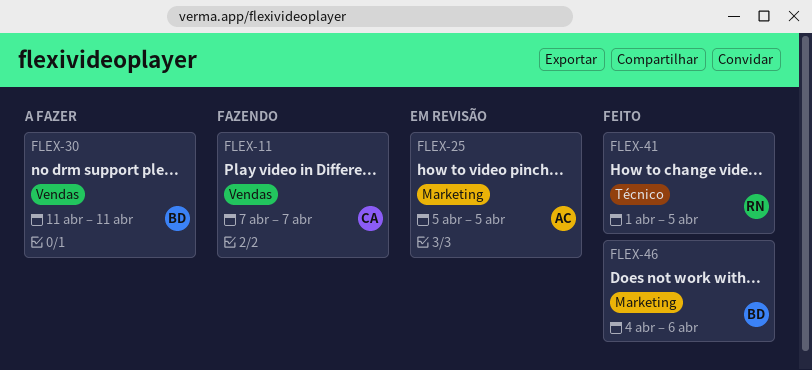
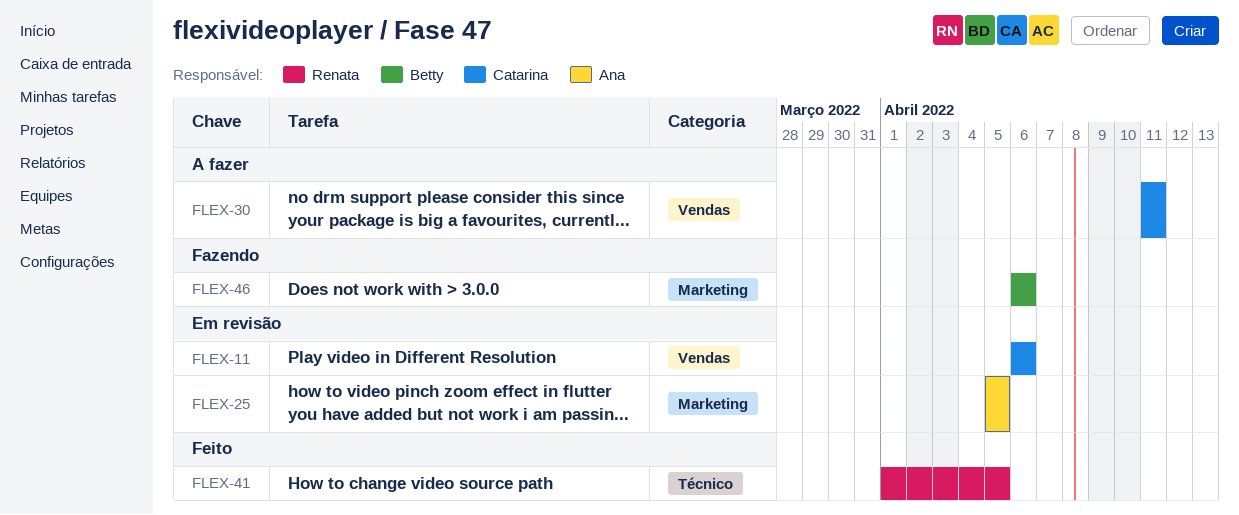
FLEX-11, status: Fazendo -> Em revisão
FLEX-11, start: Apr 7 -> Apr 6
FLEX-11, due: Apr 7 -> Apr 6
FLEX-30, owner: Betty -> Catarina
FLEX-46, status: Feito -> Fazendo
FLEX-46, start: Apr 4 -> Apr 6

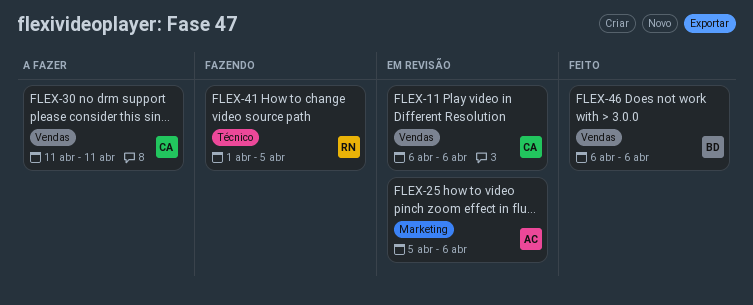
FLEX-25, due: Apr 5 -> Apr 6
FLEX-41, status: Feito -> Fazendo
FLEX-46, status: Fazendo -> Feito
FLEX-46, label: Marketing -> Vendas

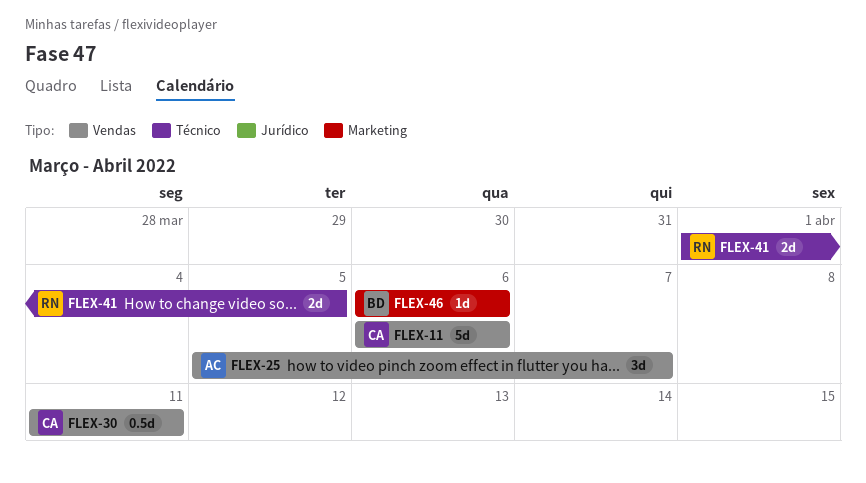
FLEX-25, label: Marketing -> Vendas
FLEX-25, due: Apr 6 -> Apr 7
FLEX-46, label: Vendas -> Marketing

